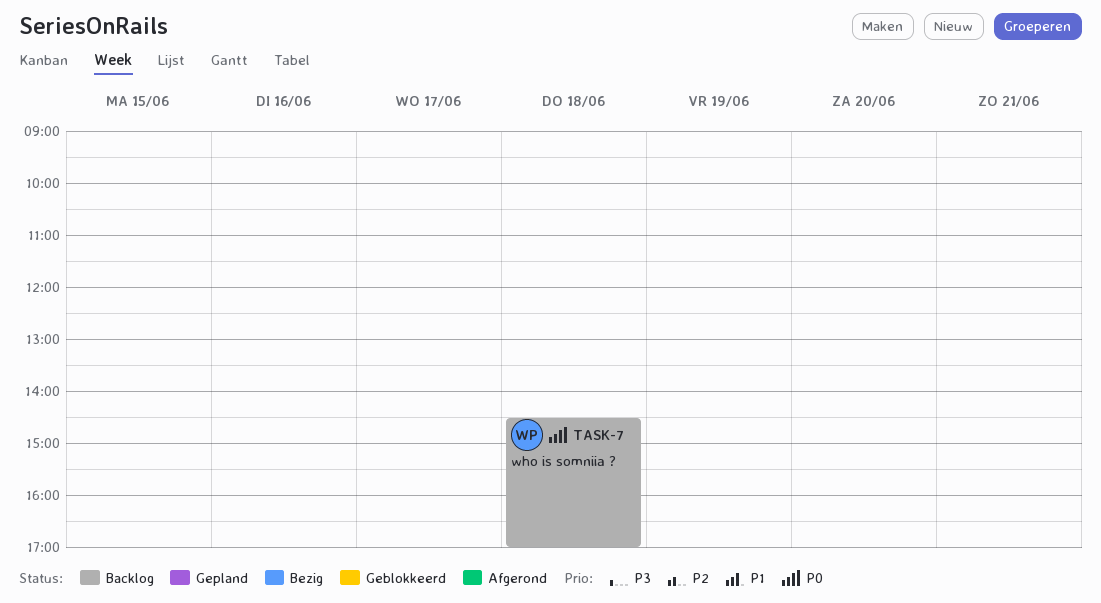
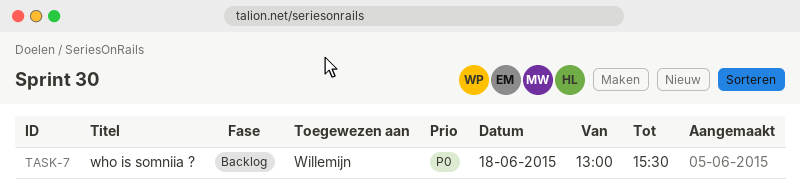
TASK-7, begins: 14:30 -> 13:00
TASK-7, ends: 17:00 -> 15:30

